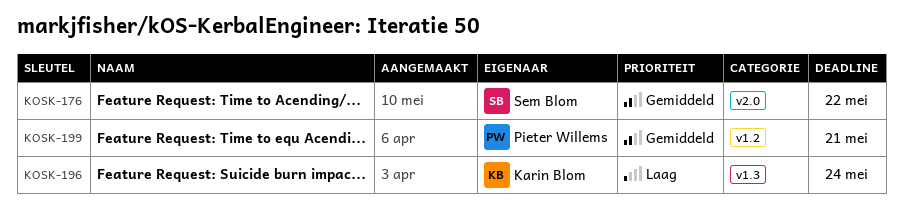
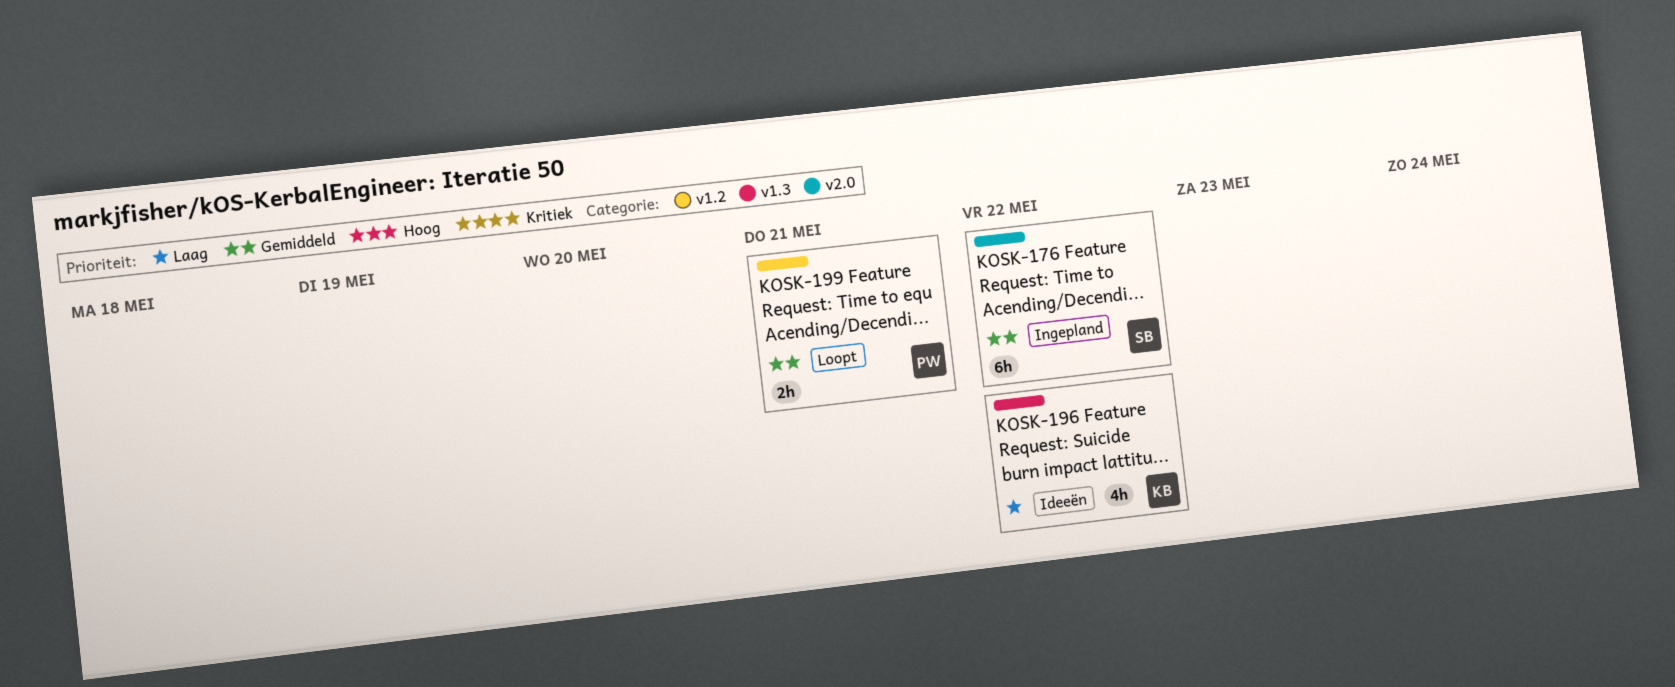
KOSK-196, due: May 24 -> May 22

